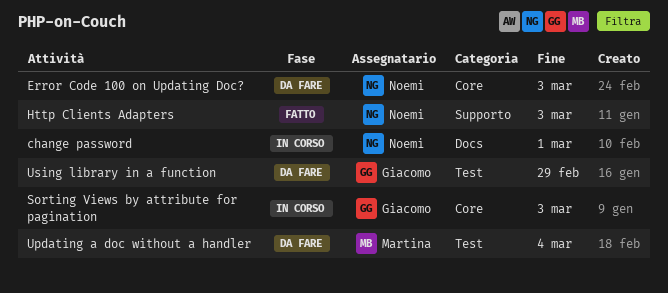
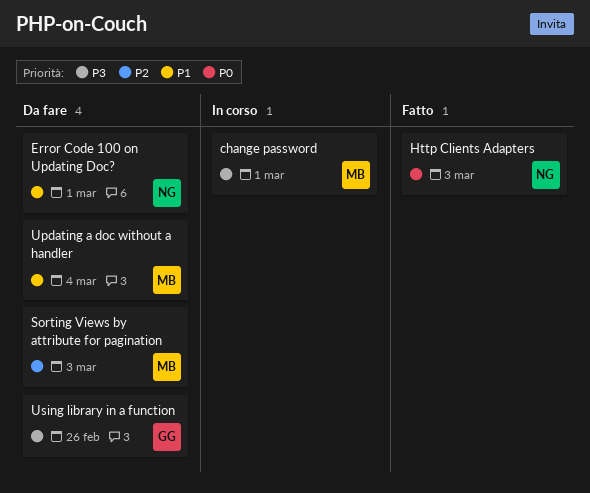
change password, owner: Noemi -> Martina
Error Code 100 on Updating Doc?, due: Mar 3 -> Mar 1
Sorting Views by attribute for pagination, status: In corso -> Da fare
Sorting Views by attribute for pagination, owner: Giacomo -> Martina
Using library in a function, due: Feb 29 -> Feb 26

